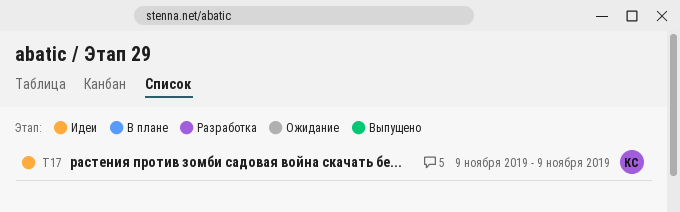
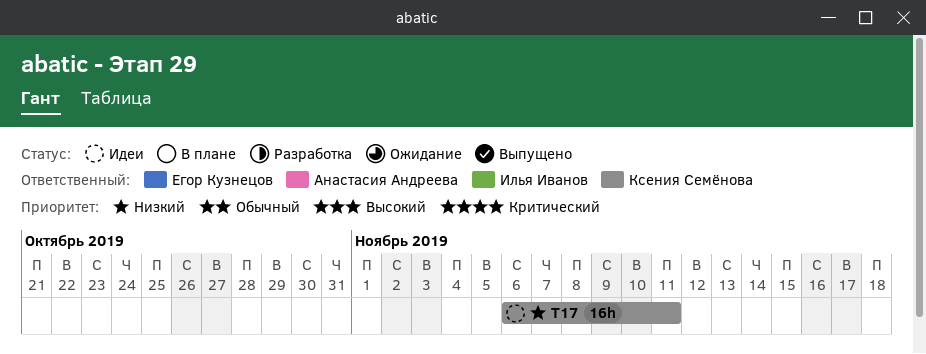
T17, start: Nov 9 -> Nov 6
T17, due: Nov 9 -> Nov 11

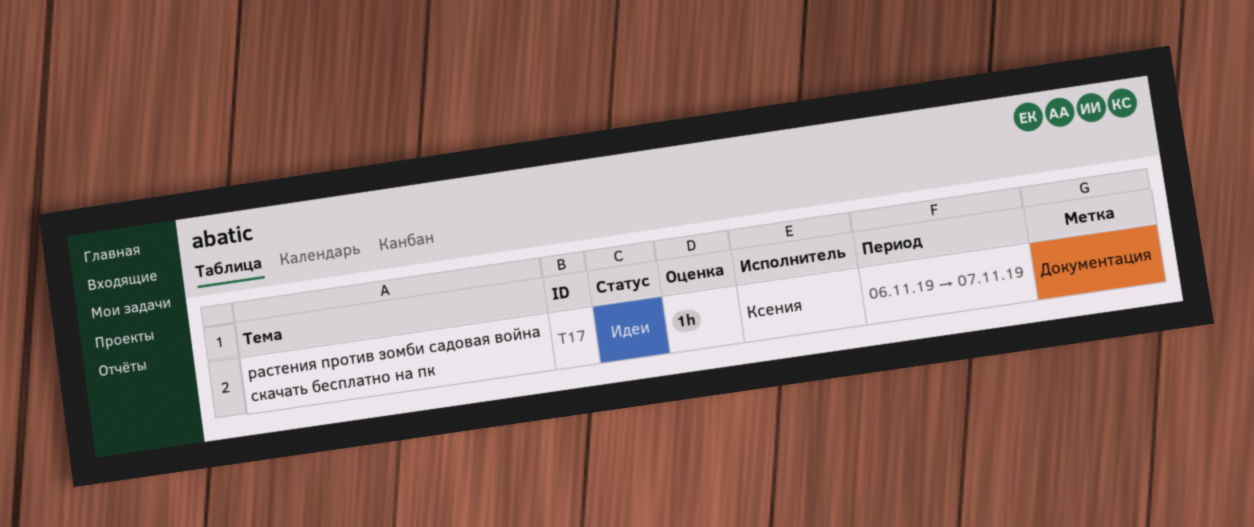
T17, estimate: 16h -> 1h
T17, due: Nov 11 -> Nov 7

